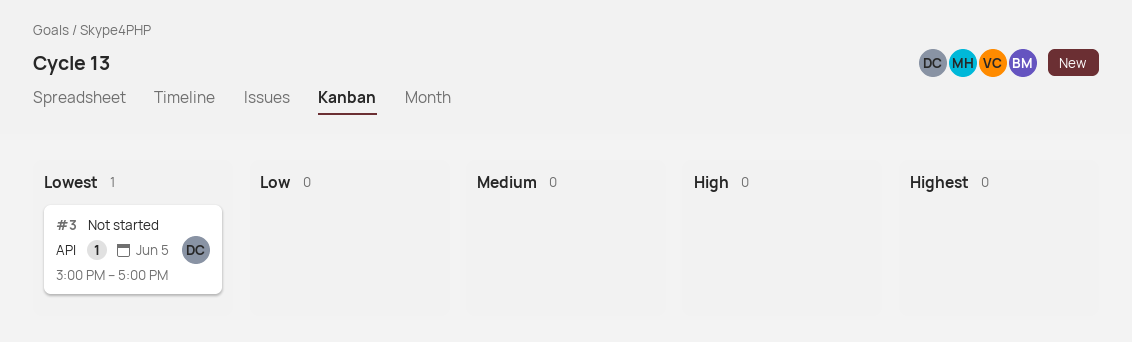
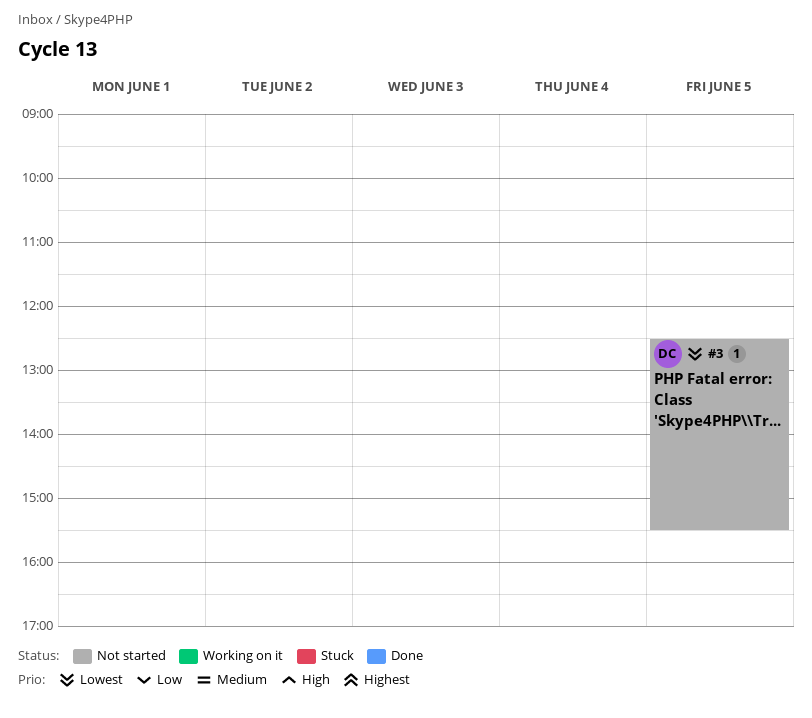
#3, begins: 15:00 -> 12:30
#3, ends: 17:00 -> 15:30

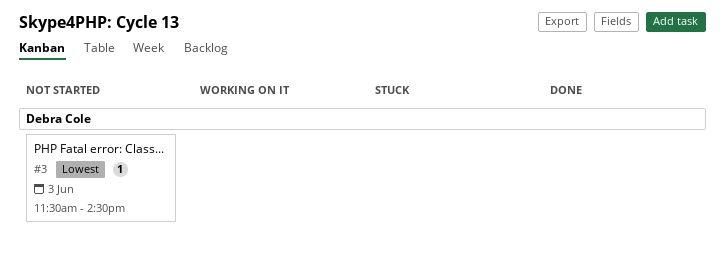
#3, day: Jun 5 -> Jun 3
#3, begins: 12:30 -> 11:30
#3, ends: 15:30 -> 14:30

